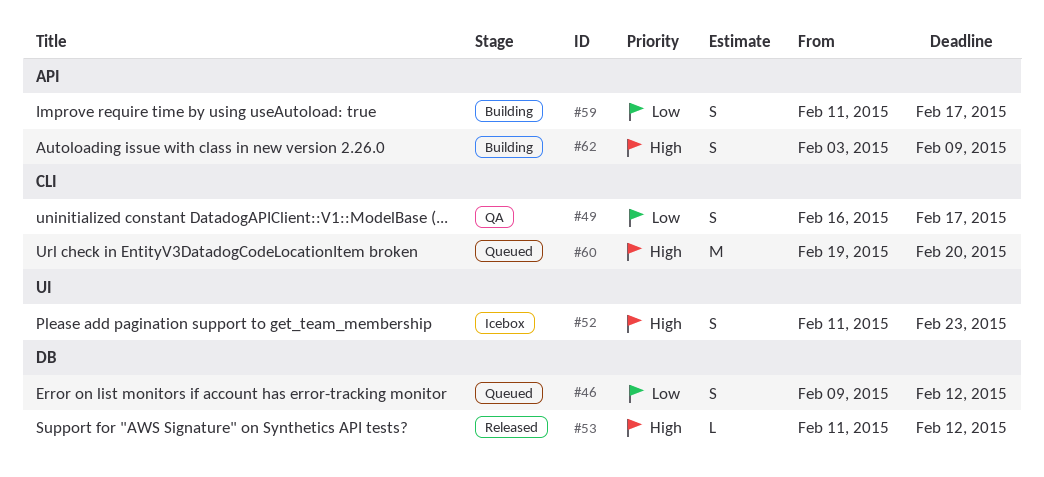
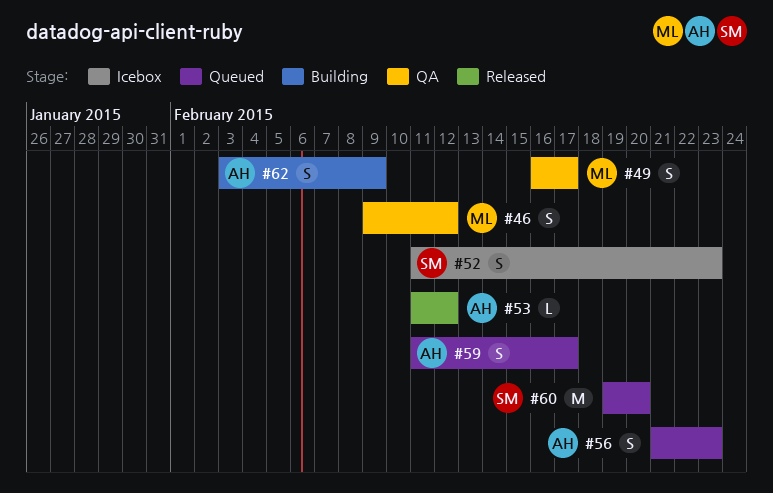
#46, status: Queued -> QA
#56: none -> present
#59, status: Building -> Queued

